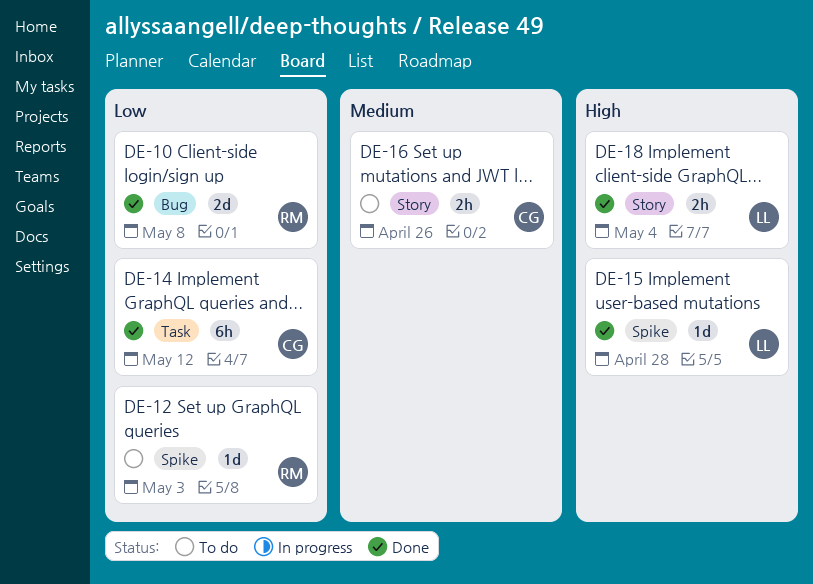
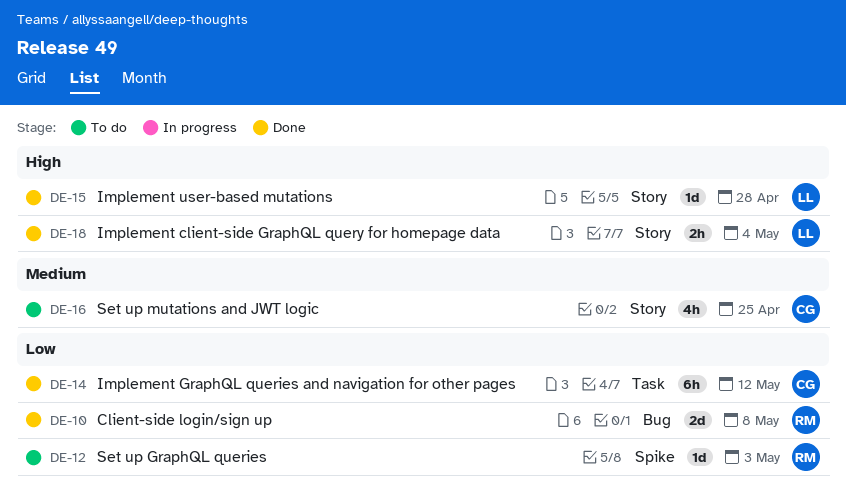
DE-15, label: Spike -> Story
DE-16, estimate: 2h -> 4h
DE-16, due: Apr 26 -> Apr 25

